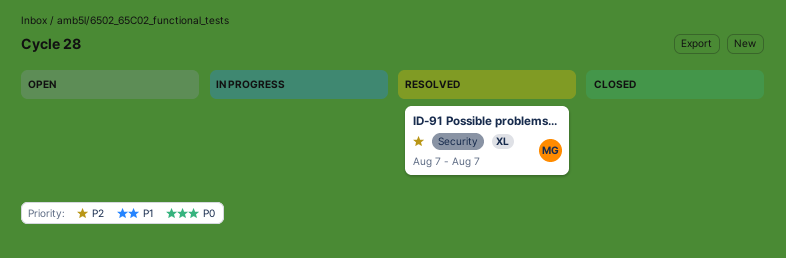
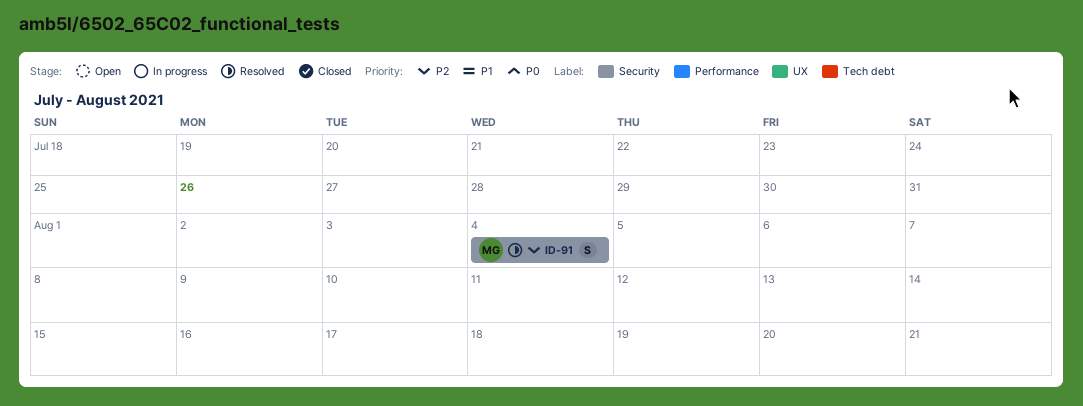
ID-91, estimate: XL -> S
ID-91, start: Aug 7 -> Aug 4
ID-91, due: Aug 7 -> Aug 4

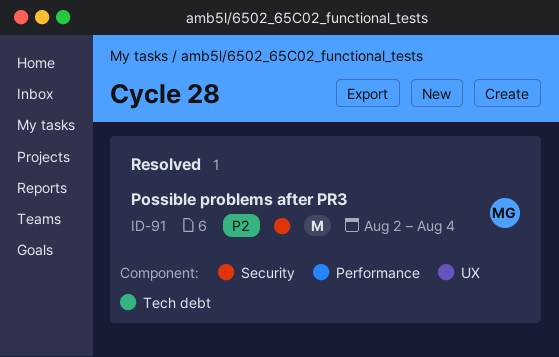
ID-91, estimate: S -> M
ID-91, start: Aug 4 -> Aug 2

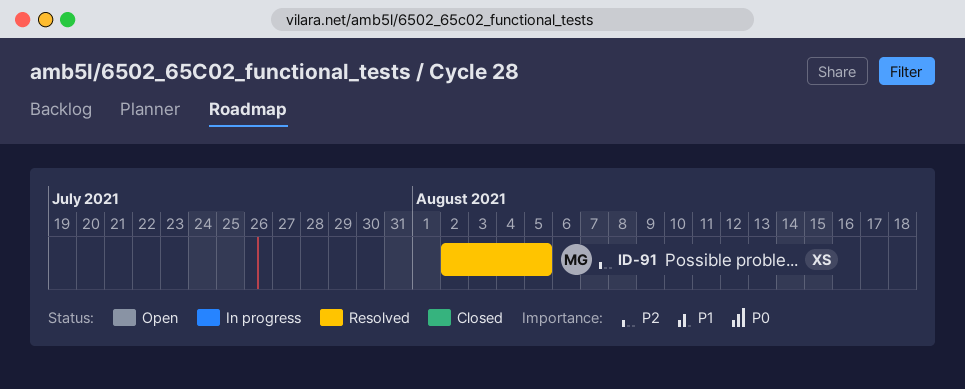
ID-91, estimate: M -> XS
ID-91, due: Aug 4 -> Aug 5

